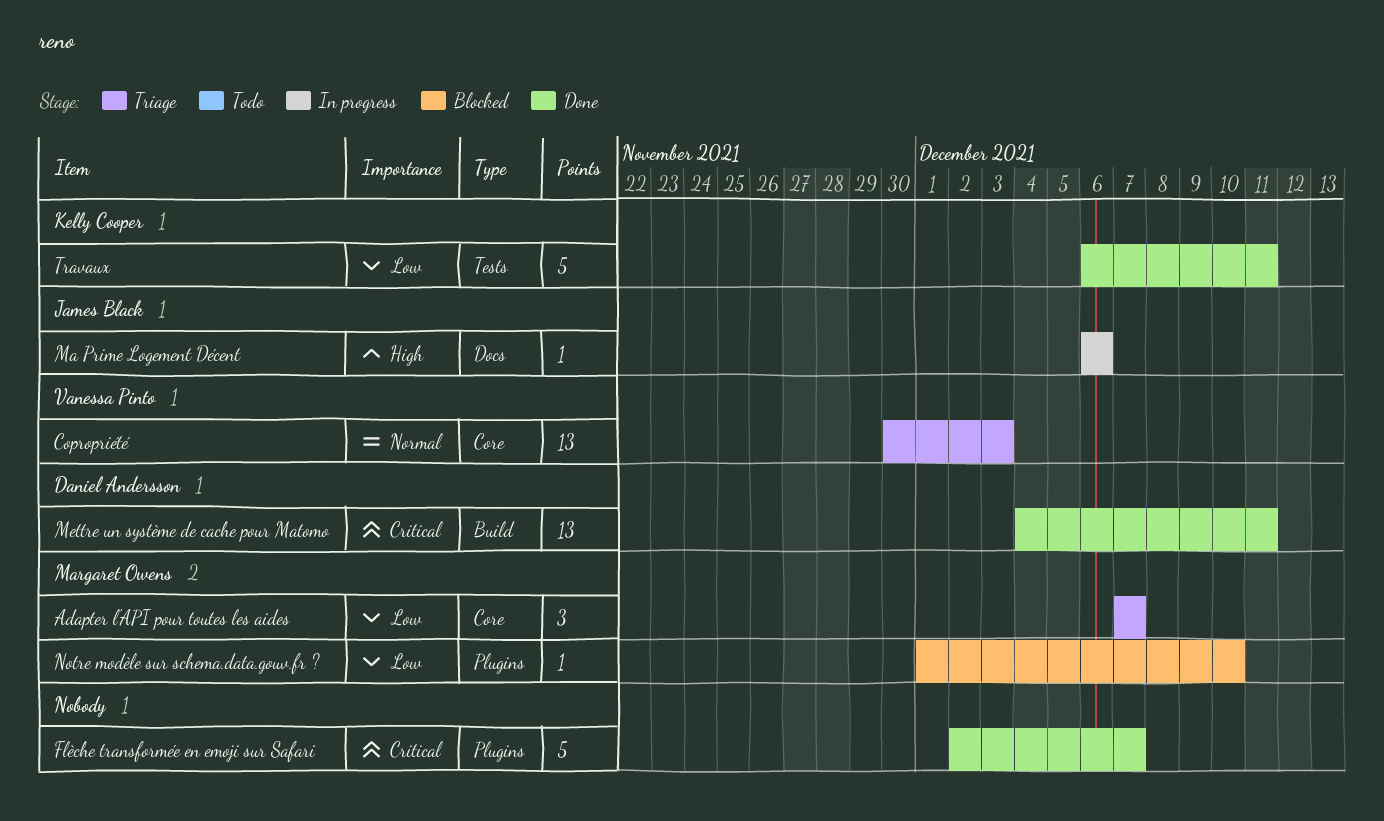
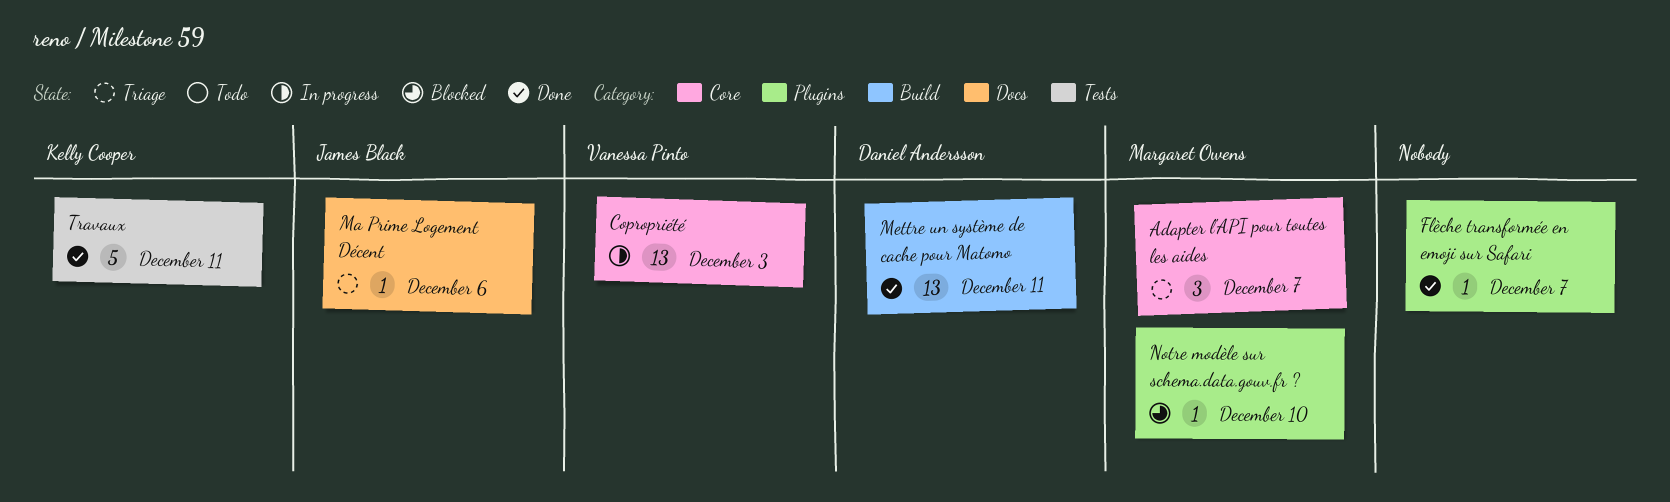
Copropriété, status: Triage -> In progress
Flèche transformée en emoji sur Safari, estimate: 5 -> 1
Ma Prime Logement Décent, status: In progress -> Triage

